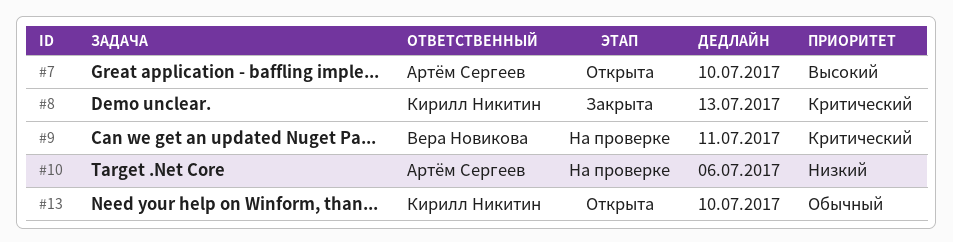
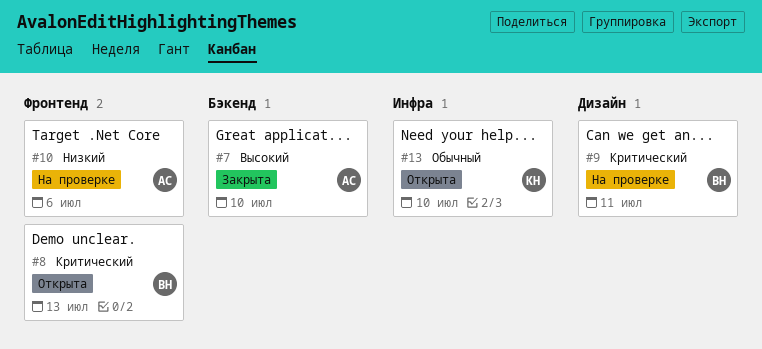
#7, status: Открыта -> Закрыта
#8, status: Закрыта -> Открыта
#8, owner: Кирилл Никитин -> Вера Новикова

